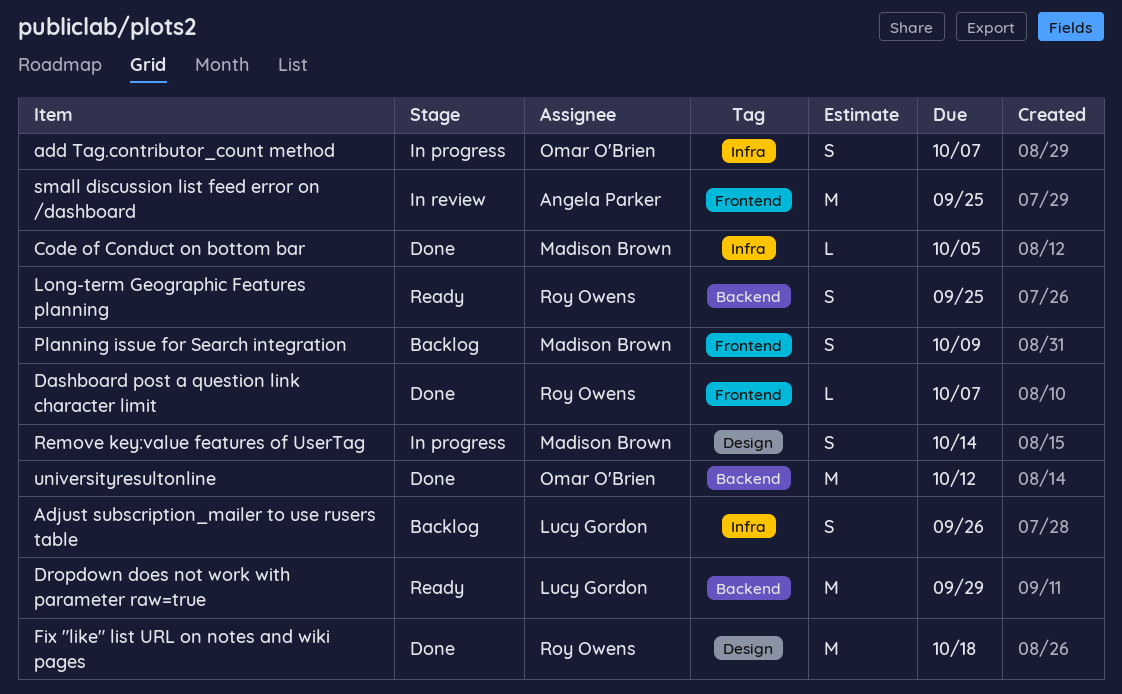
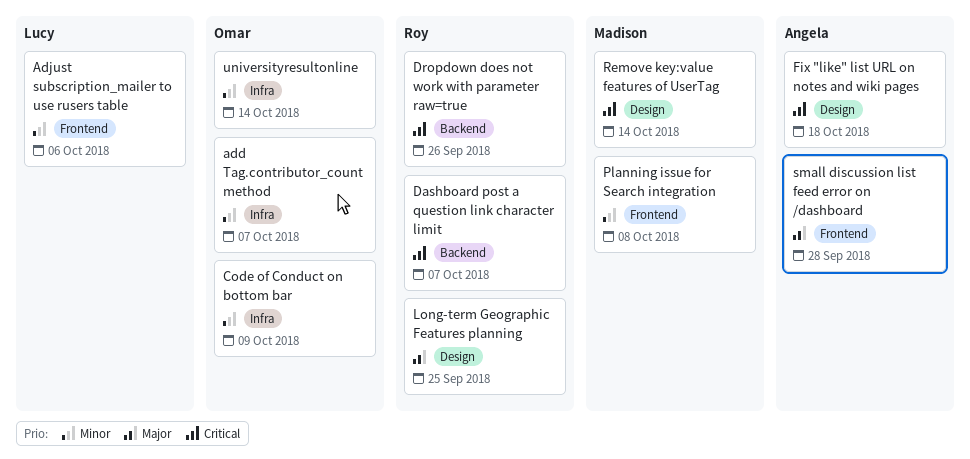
Adjust subscription_mailer to use rusers table, label: Infra -> Frontend
Adjust subscription_mailer to use rusers table, due: Sep 26 -> Oct 6
Code of Conduct on bottom bar, owner: Madison Brown -> Omar O'Brien
Code of Conduct on bottom bar, due: Oct 5 -> Oct 9
Dashboard post a question link character limit, label: Frontend -> Backend
Dropdown does not work with parameter raw=true, owner: Lucy Gordon -> Roy Owens
Dropdown does not work with parameter raw=true, due: Sep 29 -> Sep 26
Fix "like" list URL on notes and wiki pages, owner: Roy Owens -> Angela Parker
Long-term Geographic Features planning, label: Backend -> Design
Planning issue for Search integration, due: Oct 9 -> Oct 8
small discussion list feed error on /dashboard, due: Sep 25 -> Sep 28
universityresultonline, label: Backend -> Infra
universityresultonline, due: Oct 12 -> Oct 14

